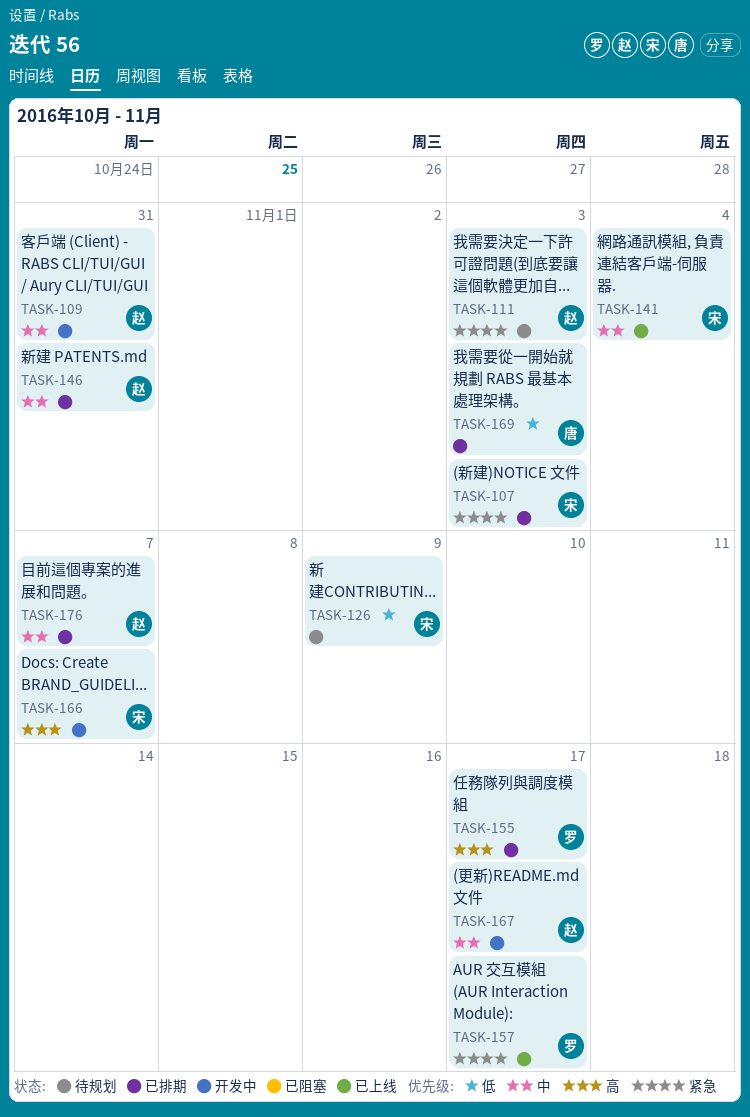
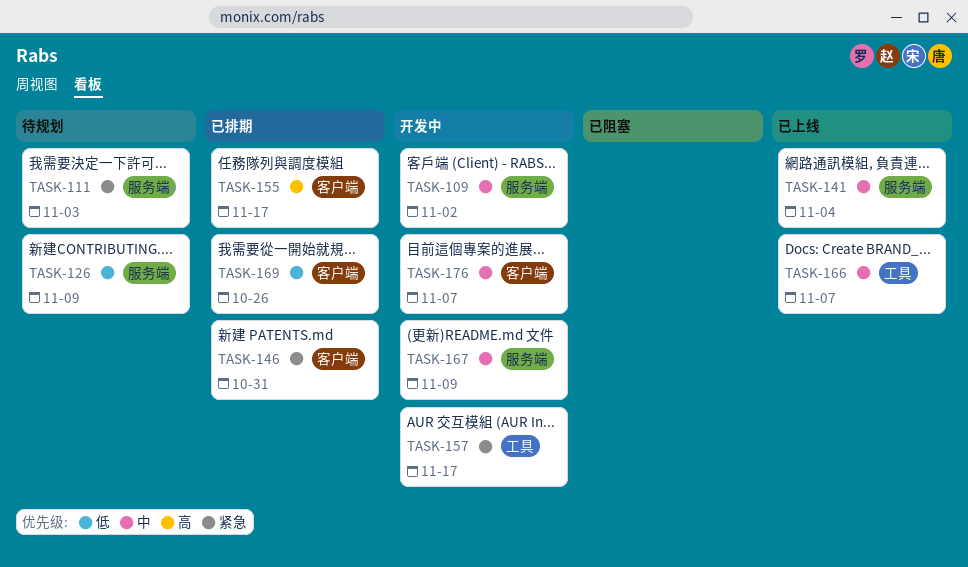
TASK-107: present -> none
TASK-109, due: Oct 31 -> Nov 2
TASK-146, priority: 中 -> 紧急
TASK-157, status: 已上线 -> 开发中
TASK-166, status: 开发中 -> 已上线
TASK-166, priority: 高 -> 中
TASK-167, due: Nov 17 -> Nov 9
TASK-169, due: Nov 3 -> Oct 26
TASK-176, status: 已排期 -> 开发中

